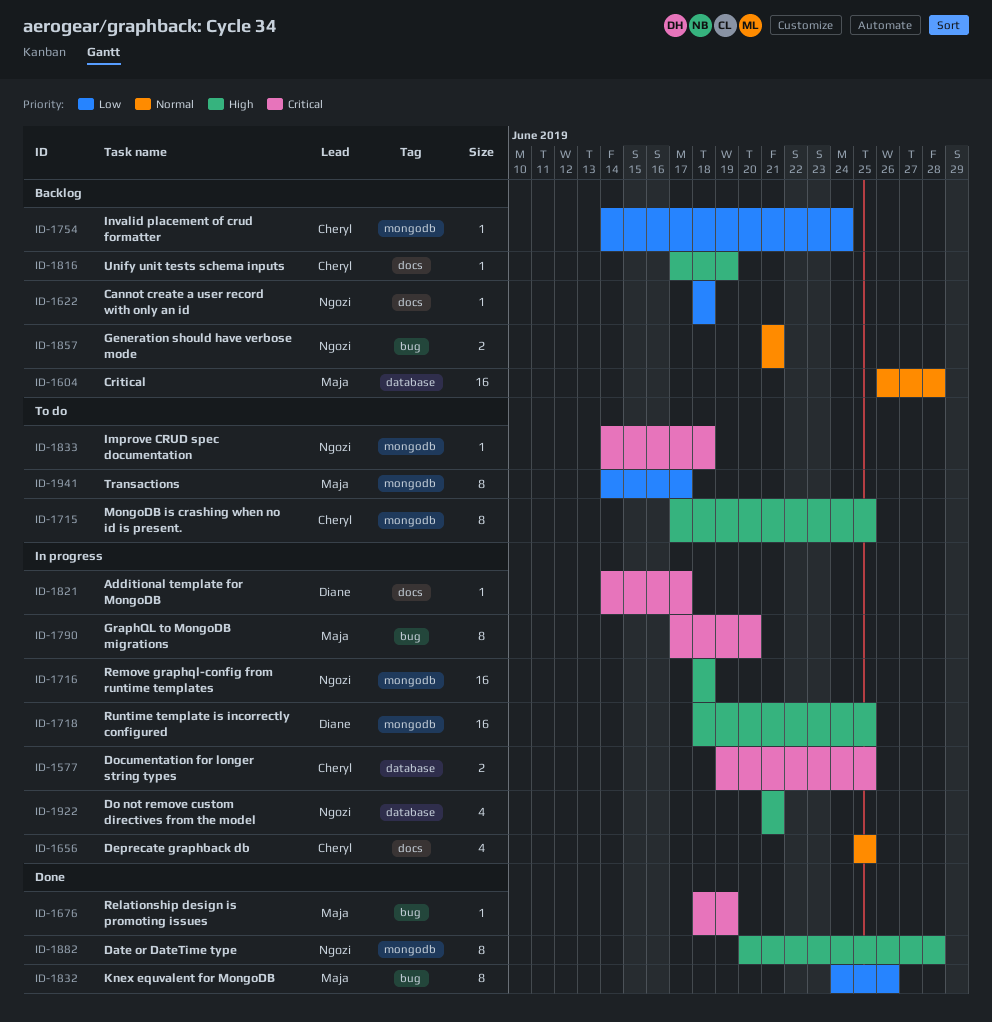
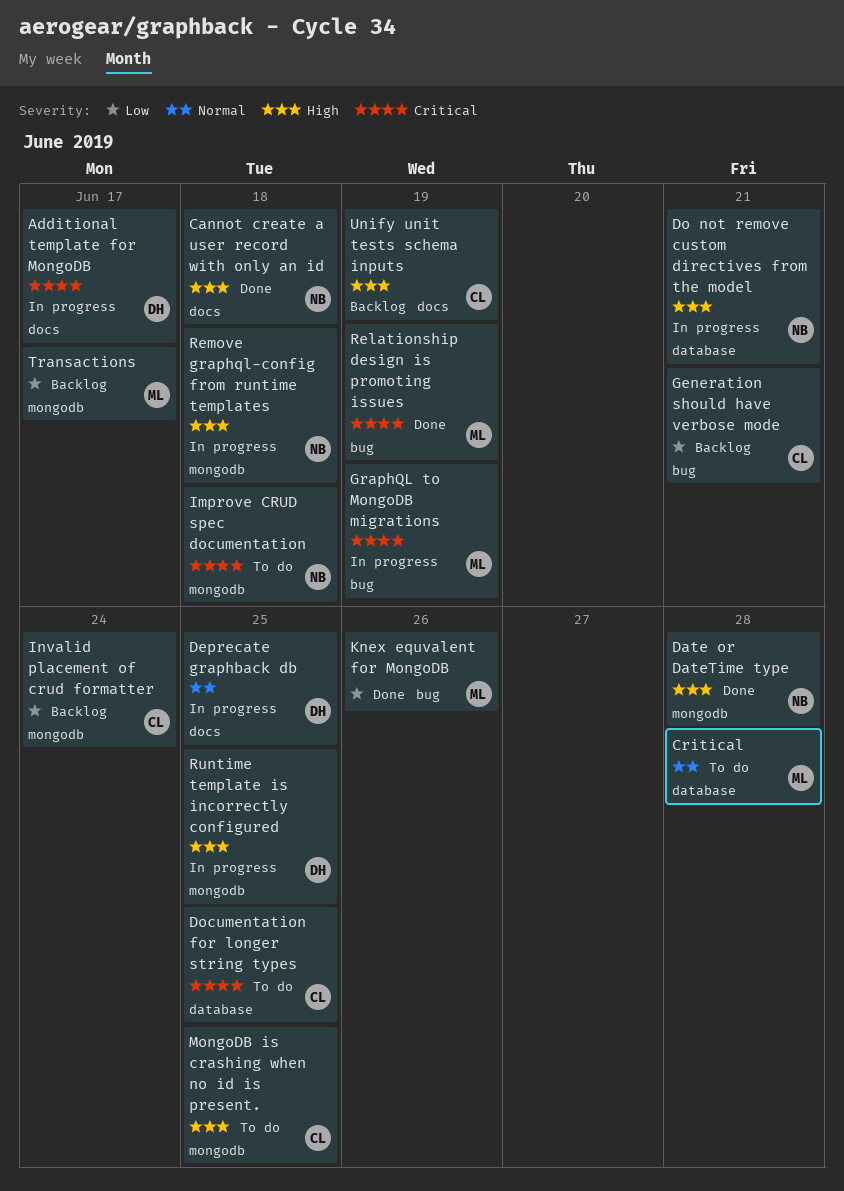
Cannot create a user record with only an id, status: Backlog -> Done
Cannot create a user record with only an id, priority: Low -> High
Critical, status: Backlog -> To do
Deprecate graphback db, owner: Cheryl -> Diane
Documentation for longer string types, status: In progress -> To do
Generation should have verbose mode, owner: Ngozi -> Cheryl
Generation should have verbose mode, priority: Normal -> Low
GraphQL to MongoDB migrations, due: Jun 20 -> Jun 19
Transactions, status: To do -> Backlog

